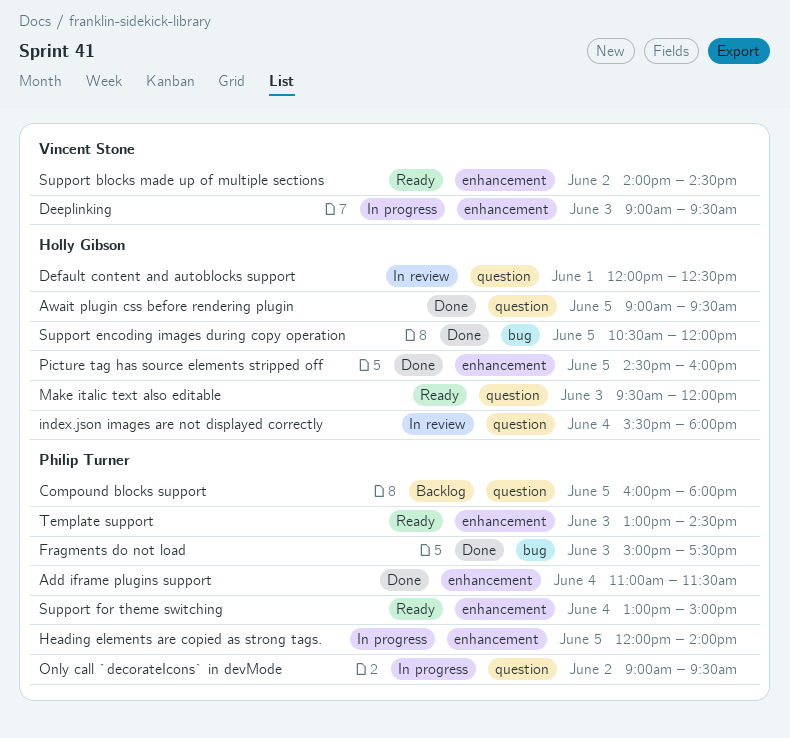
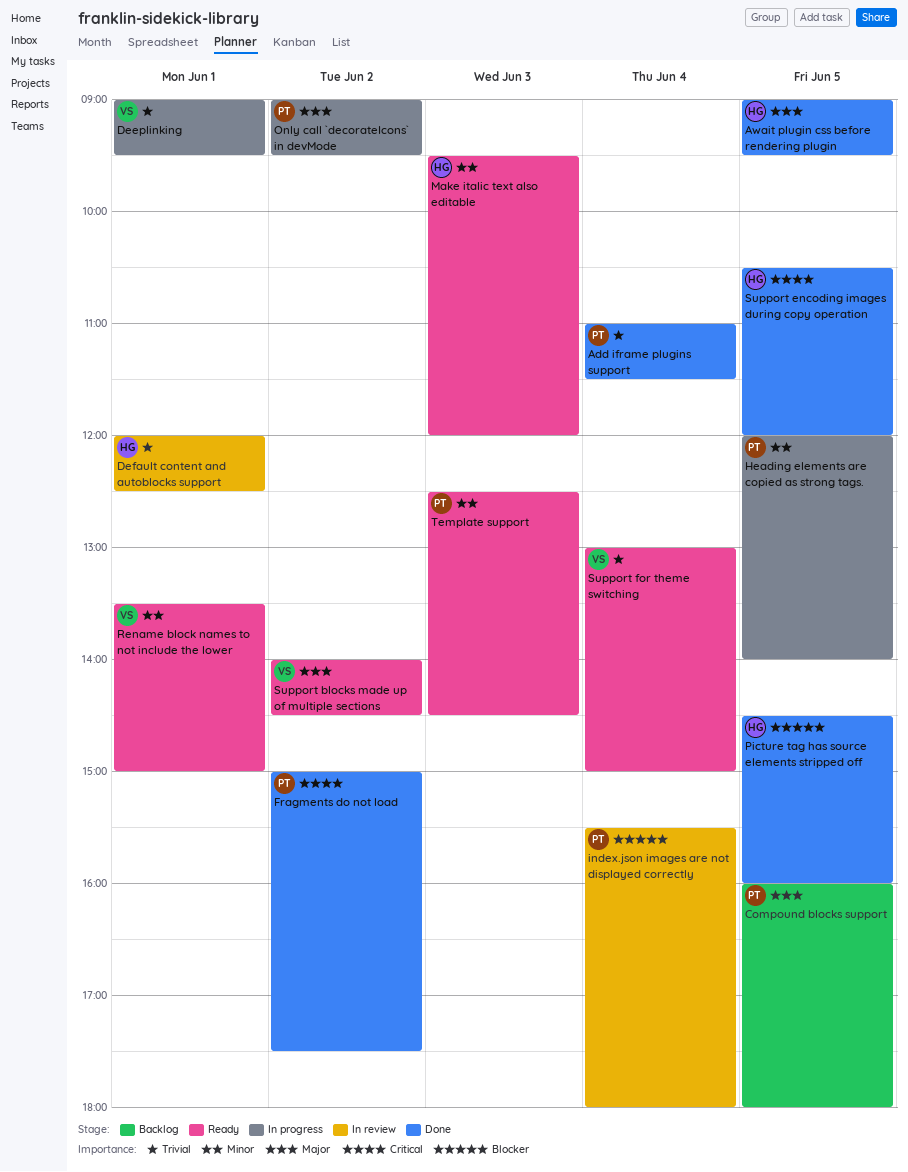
Deeplinking, day: Jun 3 -> Jun 1
Fragments do not load, day: Jun 3 -> Jun 2
index.json images are not displayed correctly, owner: Holly Gibson -> Philip Turner
Rename block names to not include the lower: none -> present
Support for theme switching, owner: Philip Turner -> Vincent Stone
Template support, begins: 13:00 -> 12:30

